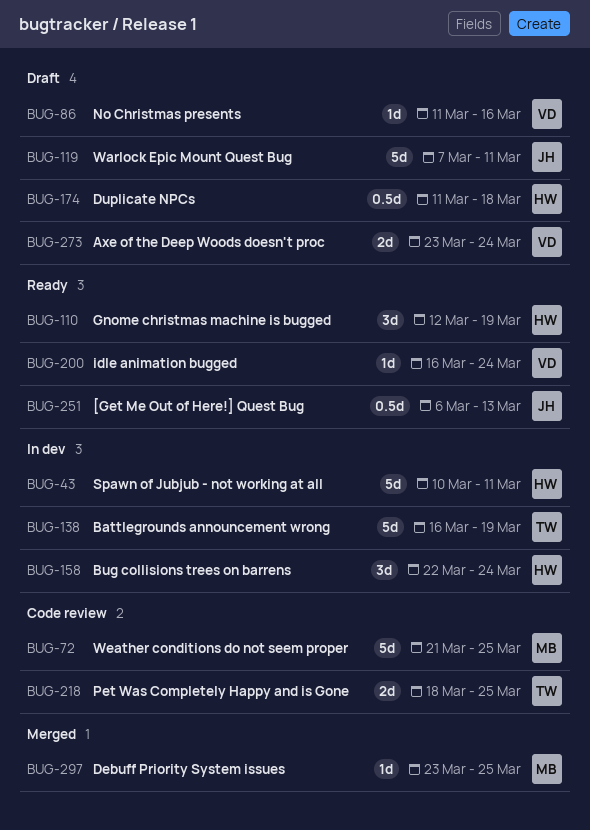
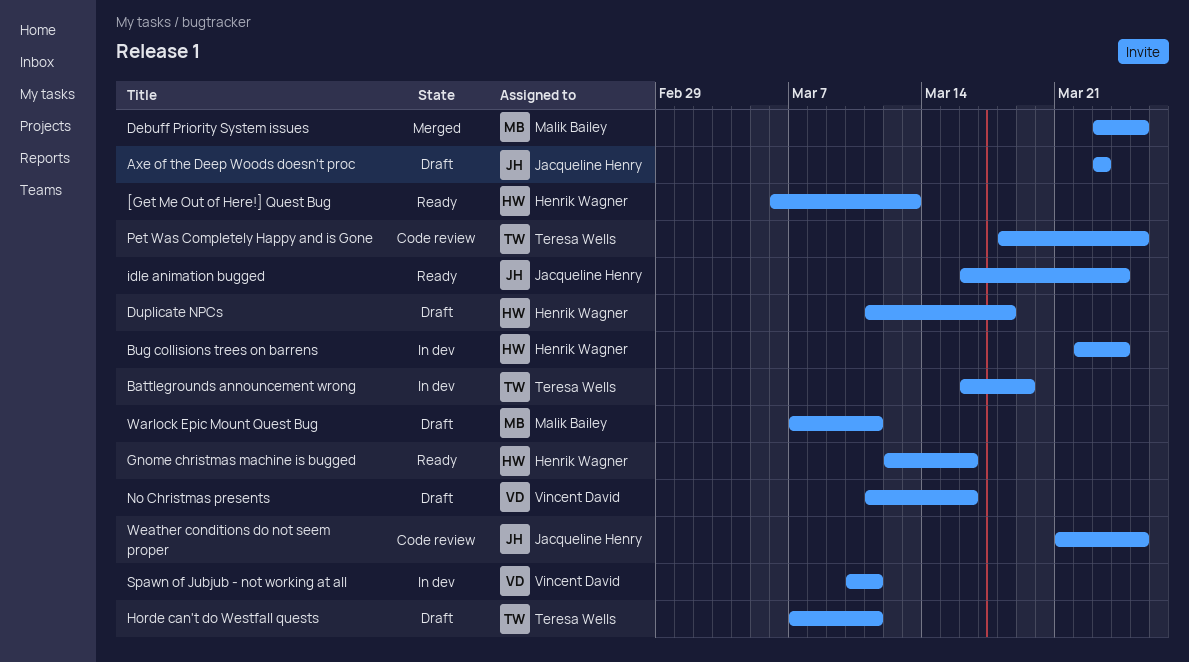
[Get Me Out of Here!] Quest Bug, owner: Jacqueline Henry -> Henrik Wagner
Axe of the Deep Woods doesn't proc, owner: Vincent David -> Jacqueline Henry
Axe of the Deep Woods doesn't proc, due: Mar 24 -> Mar 23
Gnome christmas machine is bugged, due: Mar 19 -> Mar 16
Horde can't do Westfall quests: none -> present
idle animation bugged, owner: Vincent David -> Jacqueline Henry
Spawn of Jubjub - not working at all, owner: Henrik Wagner -> Vincent David
Warlock Epic Mount Quest Bug, owner: Jacqueline Henry -> Malik Bailey
Weather conditions do not seem proper, owner: Malik Bailey -> Jacqueline Henry

